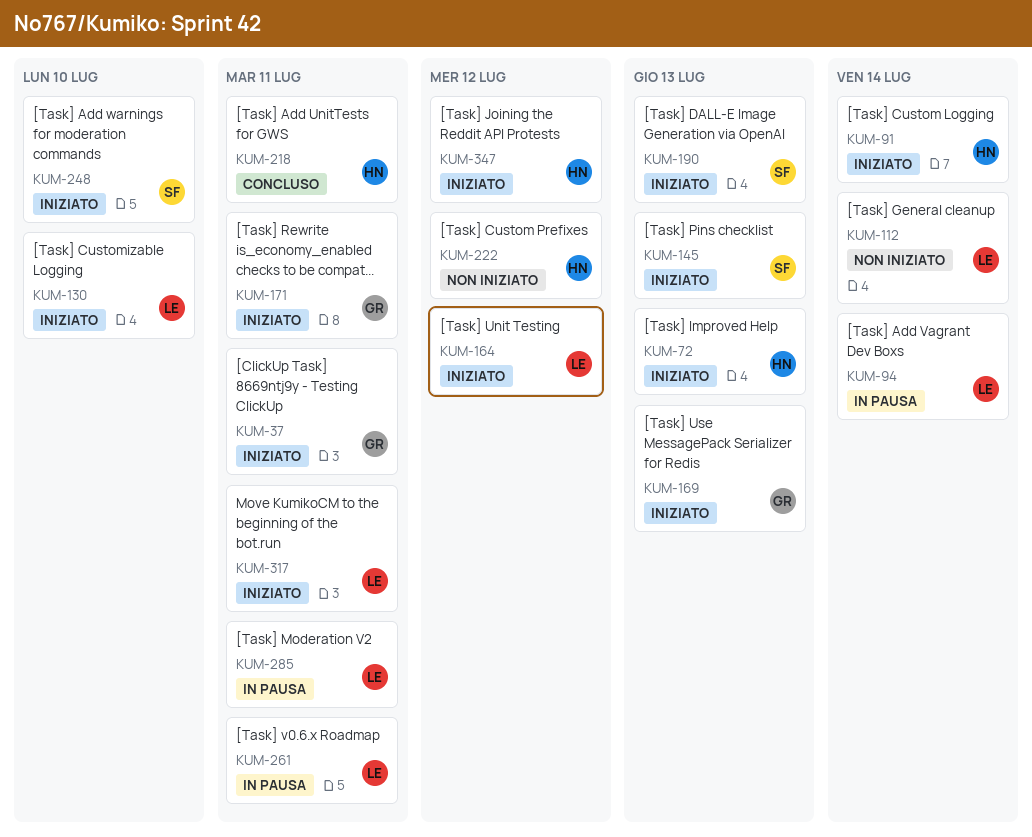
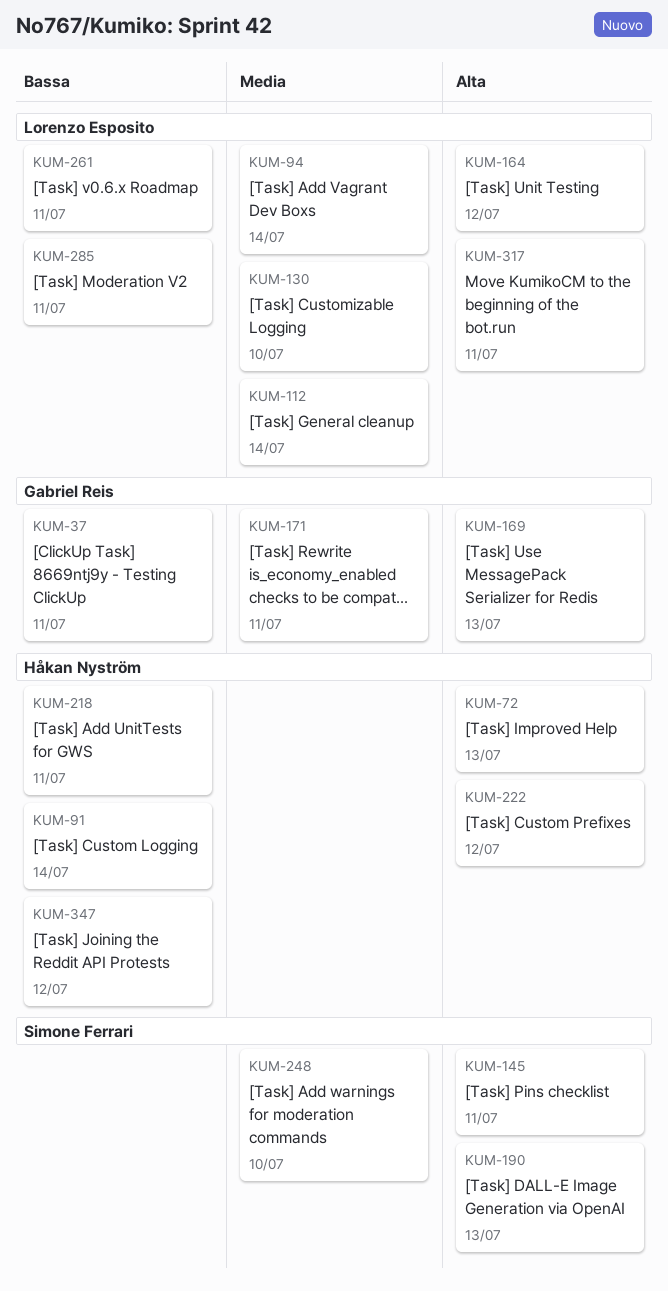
KUM-145, due: Jul 13 -> Jul 11

